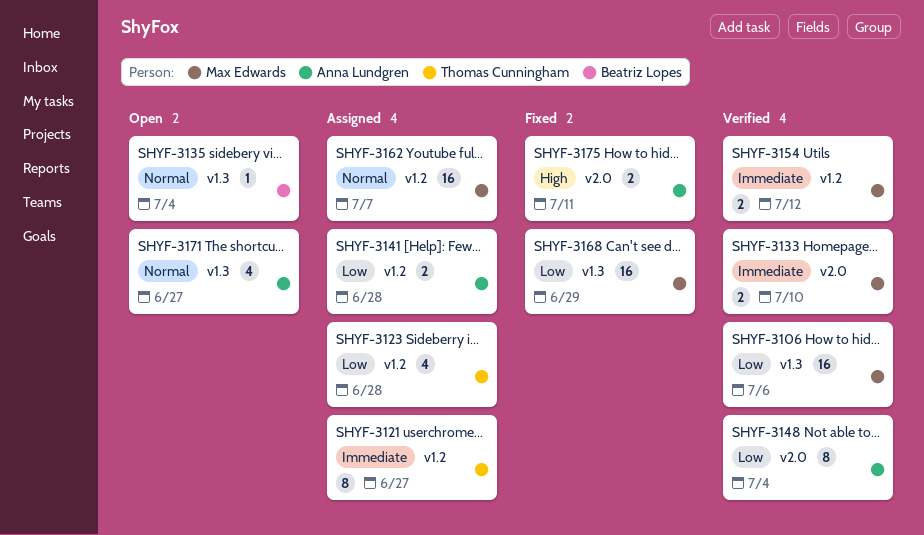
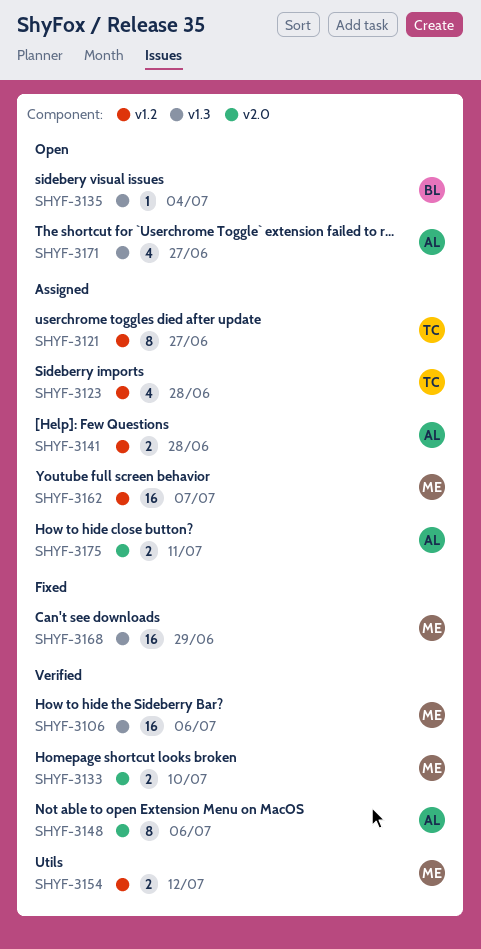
SHYF-3148, due: Jul 4 -> Jul 6
SHYF-3175, status: Fixed -> Assigned

